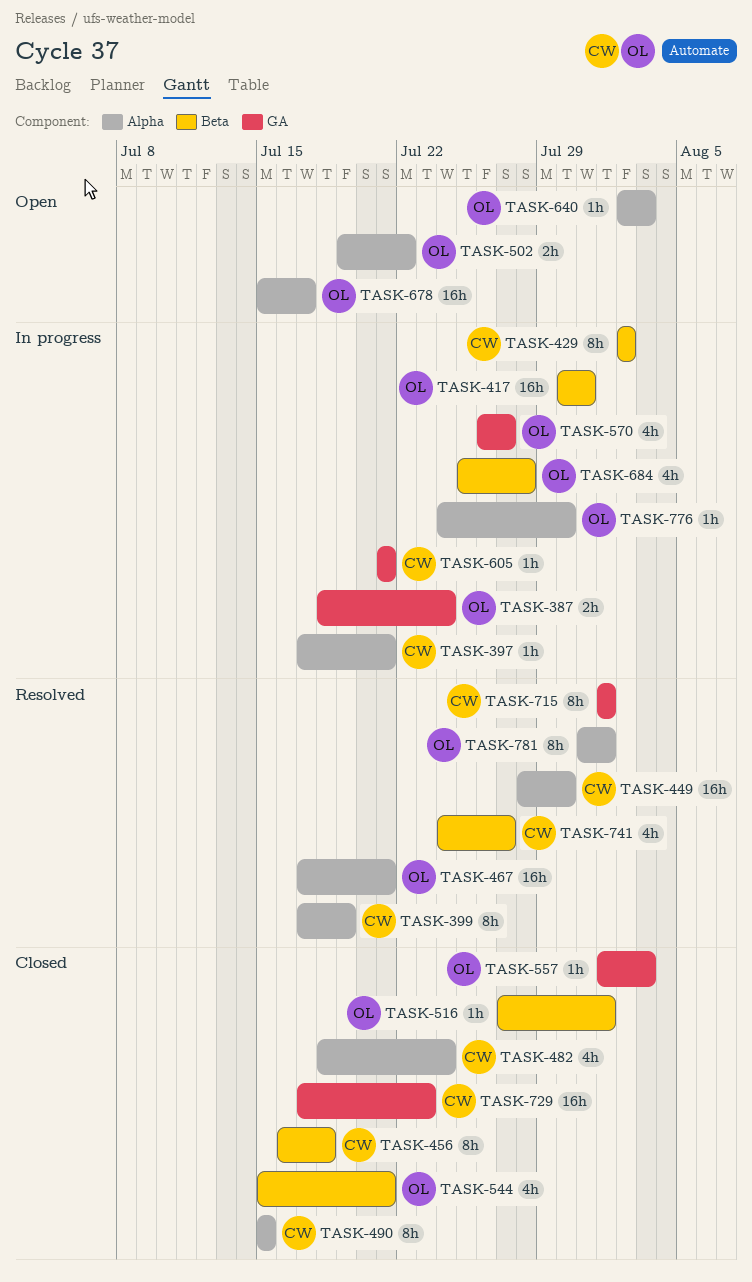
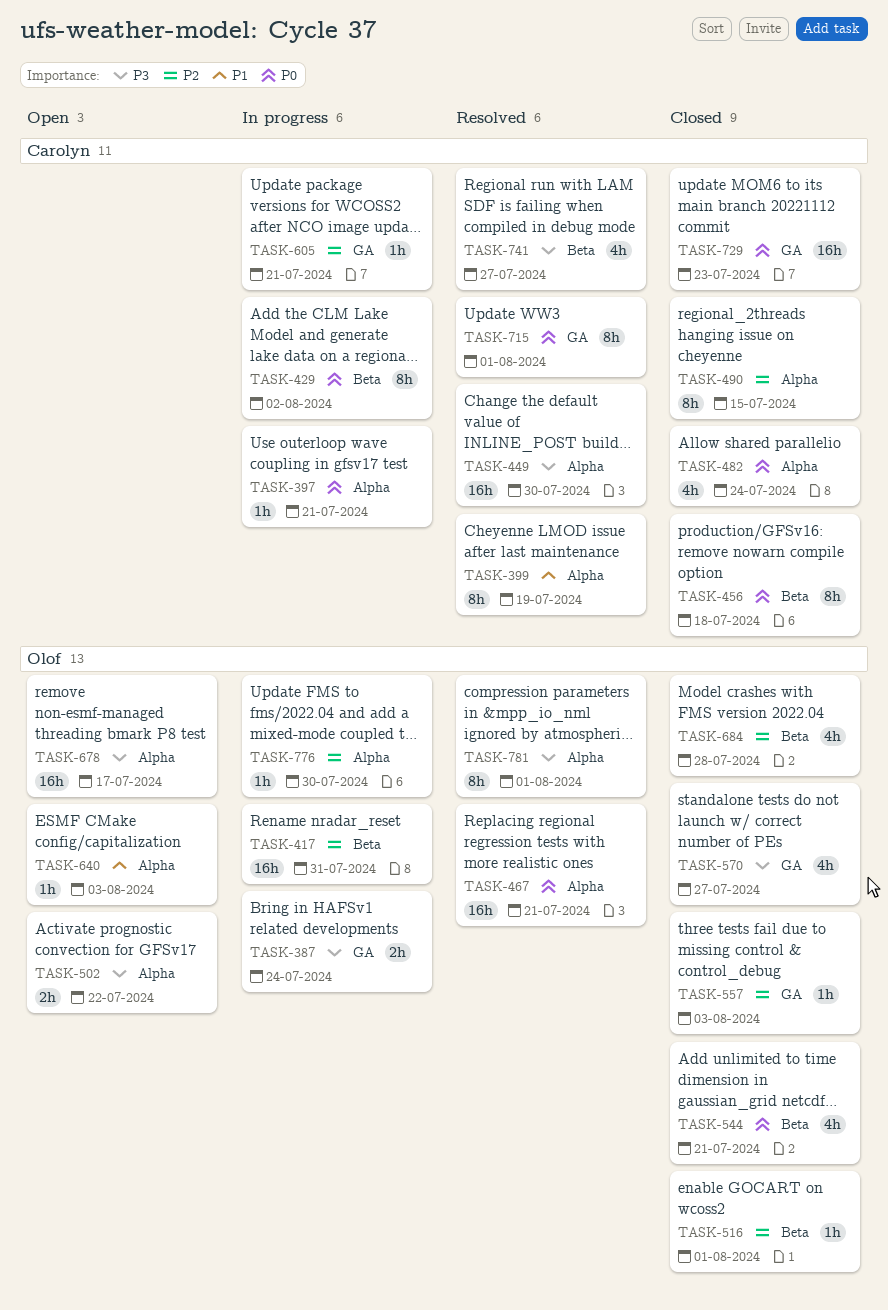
TASK-570, status: In progress -> Closed
TASK-684, status: In progress -> Closed

